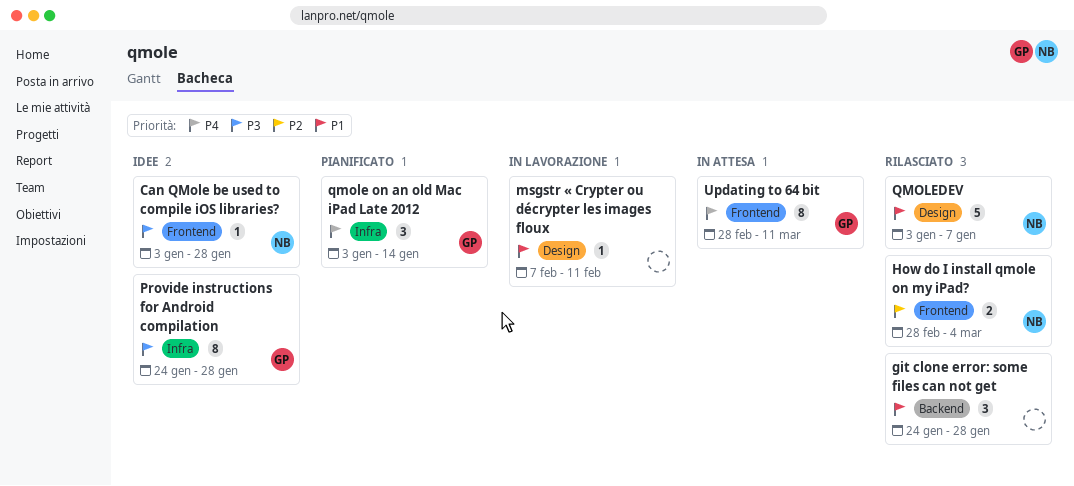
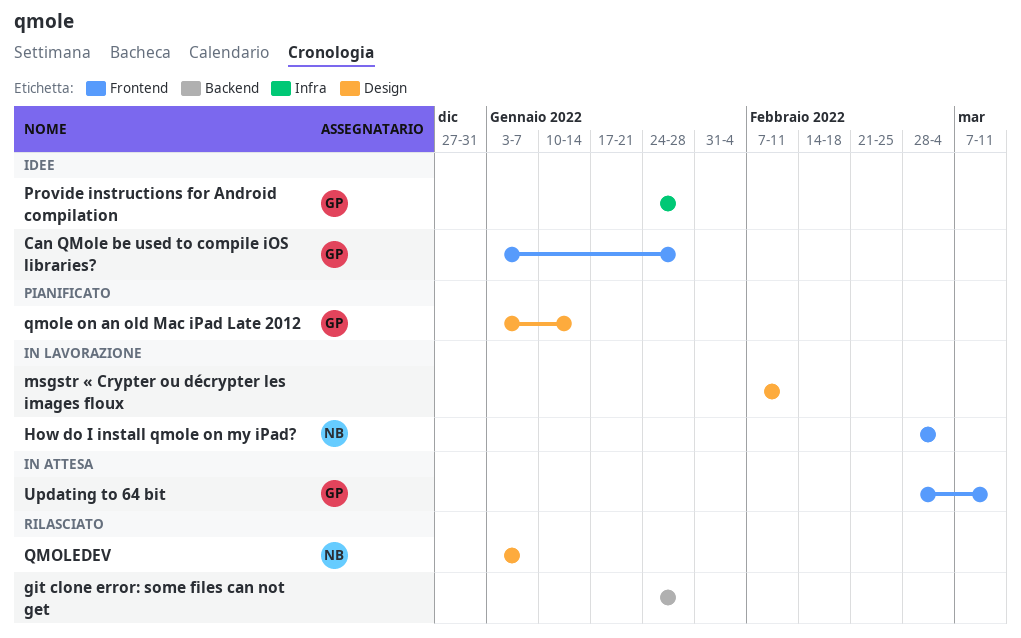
Can QMole be used to compile iOS libraries?, owner: NB -> GP
How do I install qmole on my iPad?, status: Rilasciato -> In lavorazione
qmole on an old Mac iPad Late 2012, label: Infra -> Design

